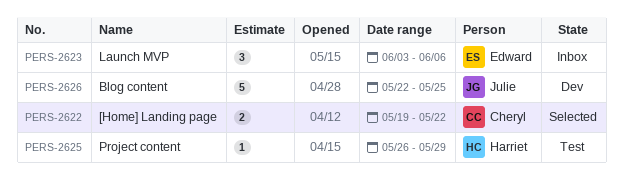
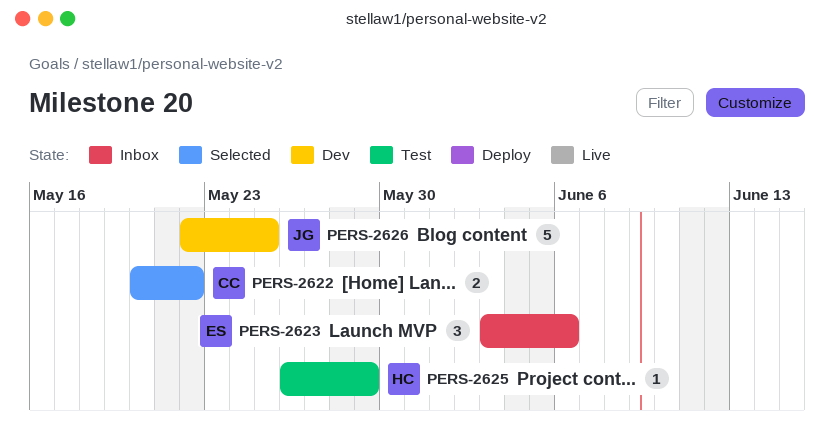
PERS-2622, start: May 19 -> May 20

